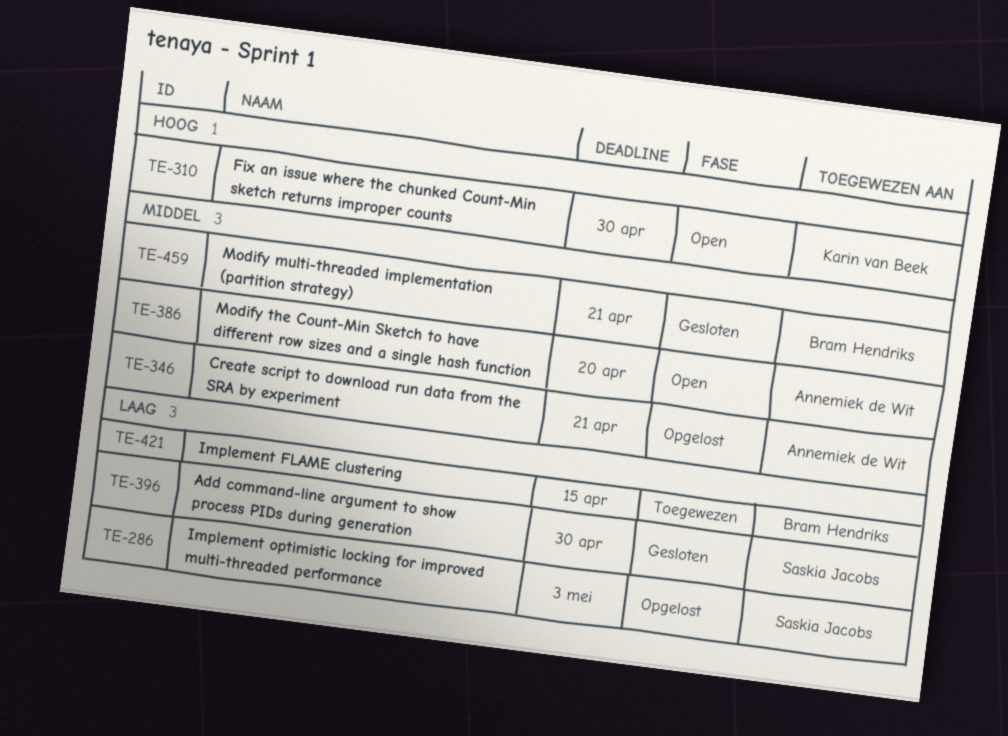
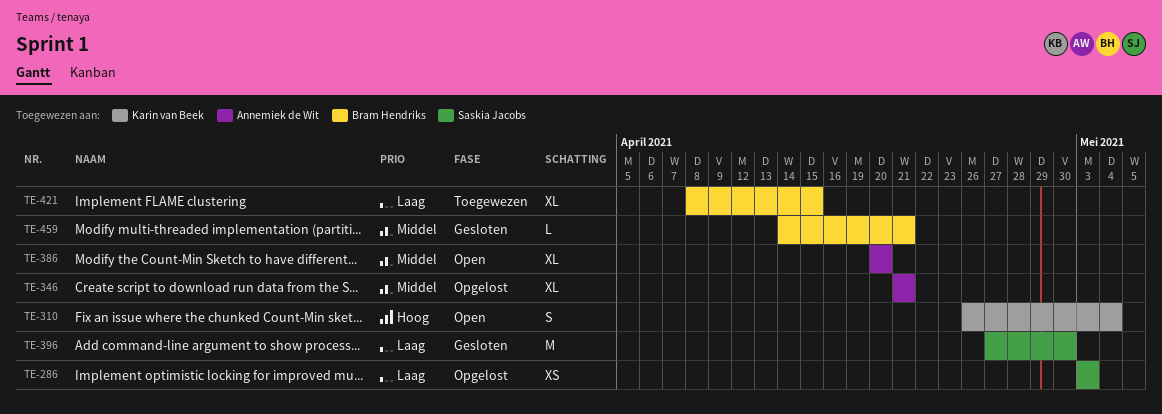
TE-310, due: Apr 30 -> May 4

